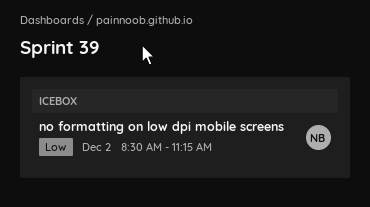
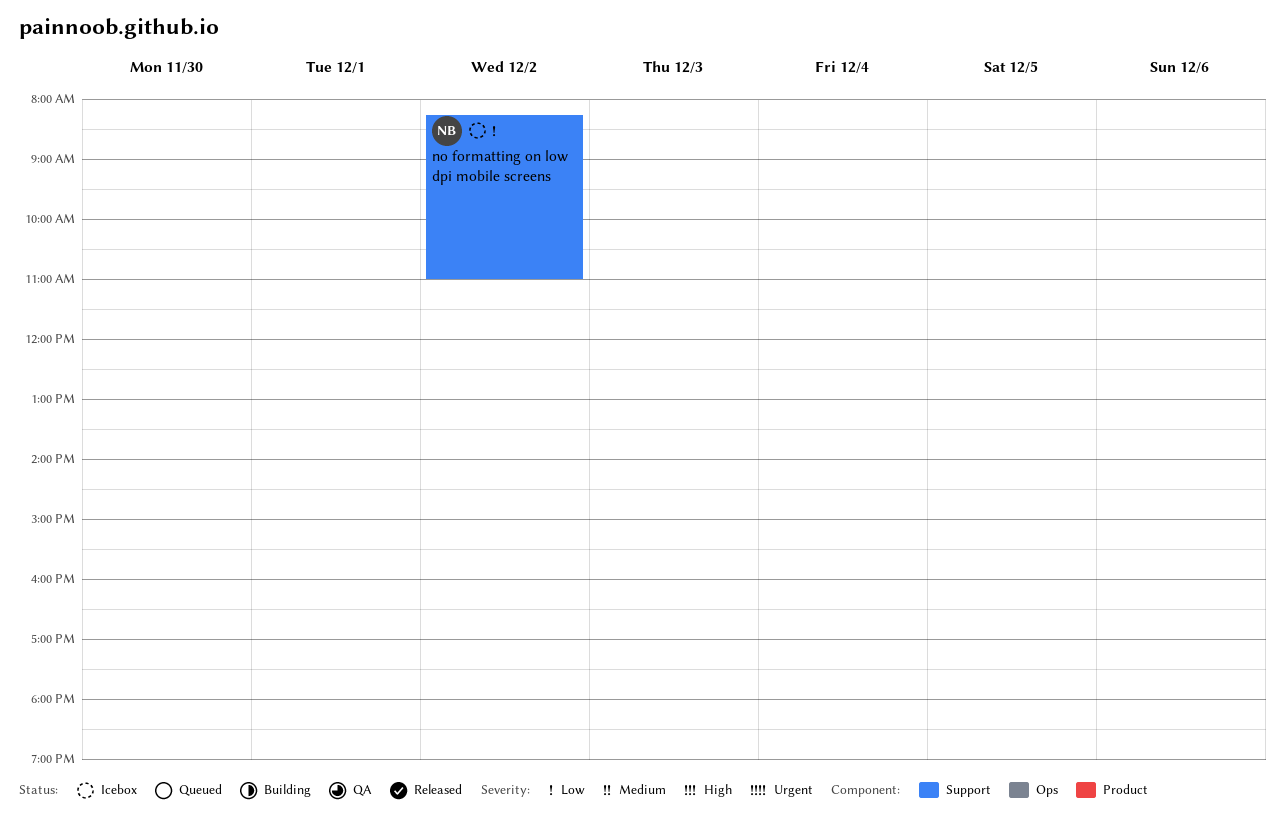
no formatting on low dpi mobile screens, begins: 08:30 -> 08:15
no formatting on low dpi mobile screens, ends: 11:15 -> 11:00

